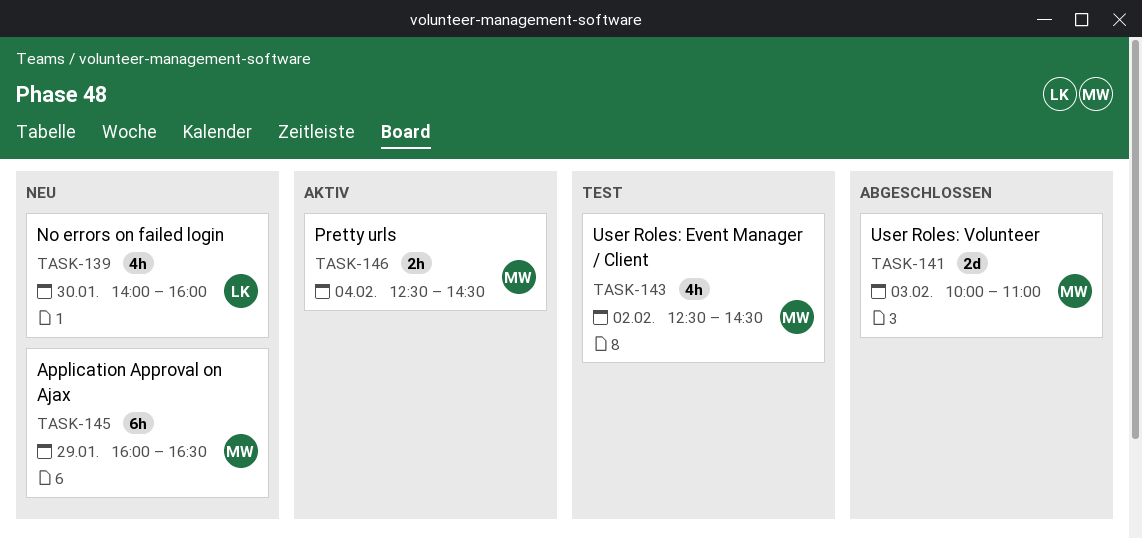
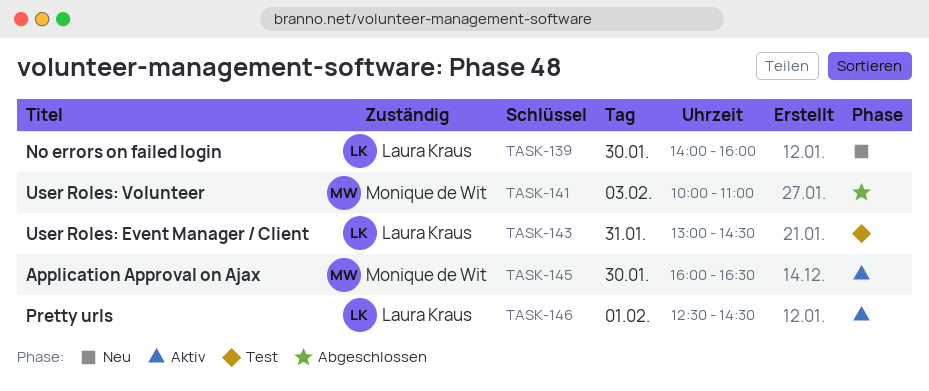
TASK-143, owner: Monique de Wit -> Laura Kraus
TASK-143, day: Feb 2 -> Jan 31
TASK-143, begins: 12:30 -> 13:00
TASK-145, status: Neu -> Aktiv
TASK-145, day: Jan 29 -> Jan 30
TASK-146, owner: Monique de Wit -> Laura Kraus
TASK-146, day: Feb 4 -> Feb 1

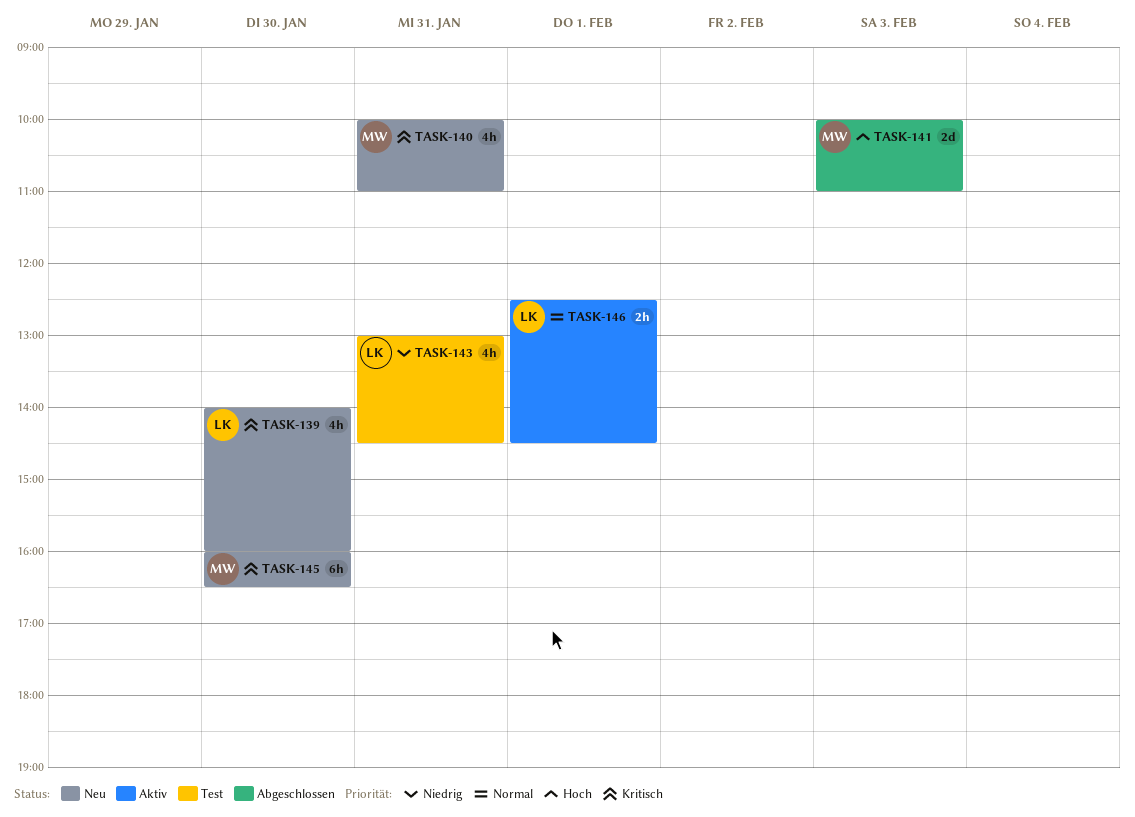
TASK-140: none -> present
TASK-145, status: Aktiv -> Neu

